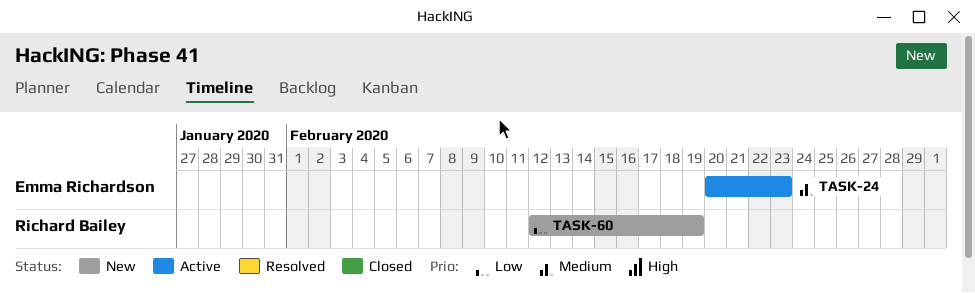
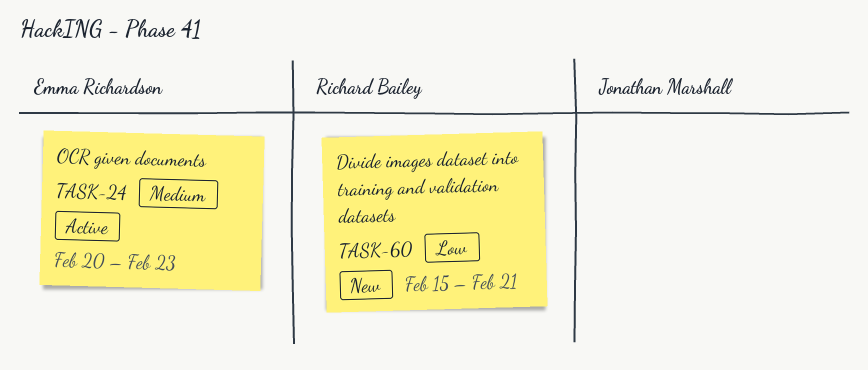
TASK-60, start: Feb 12 -> Feb 15
TASK-60, due: Feb 19 -> Feb 21

